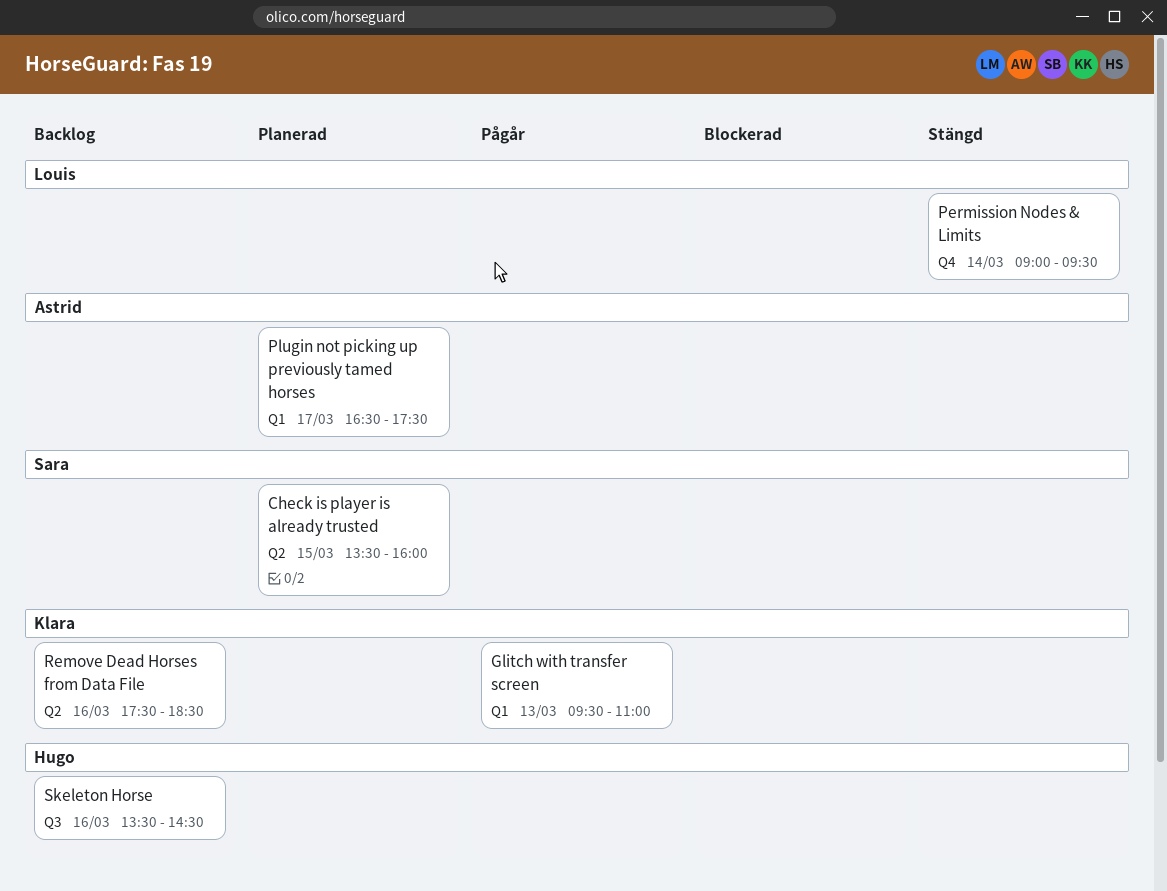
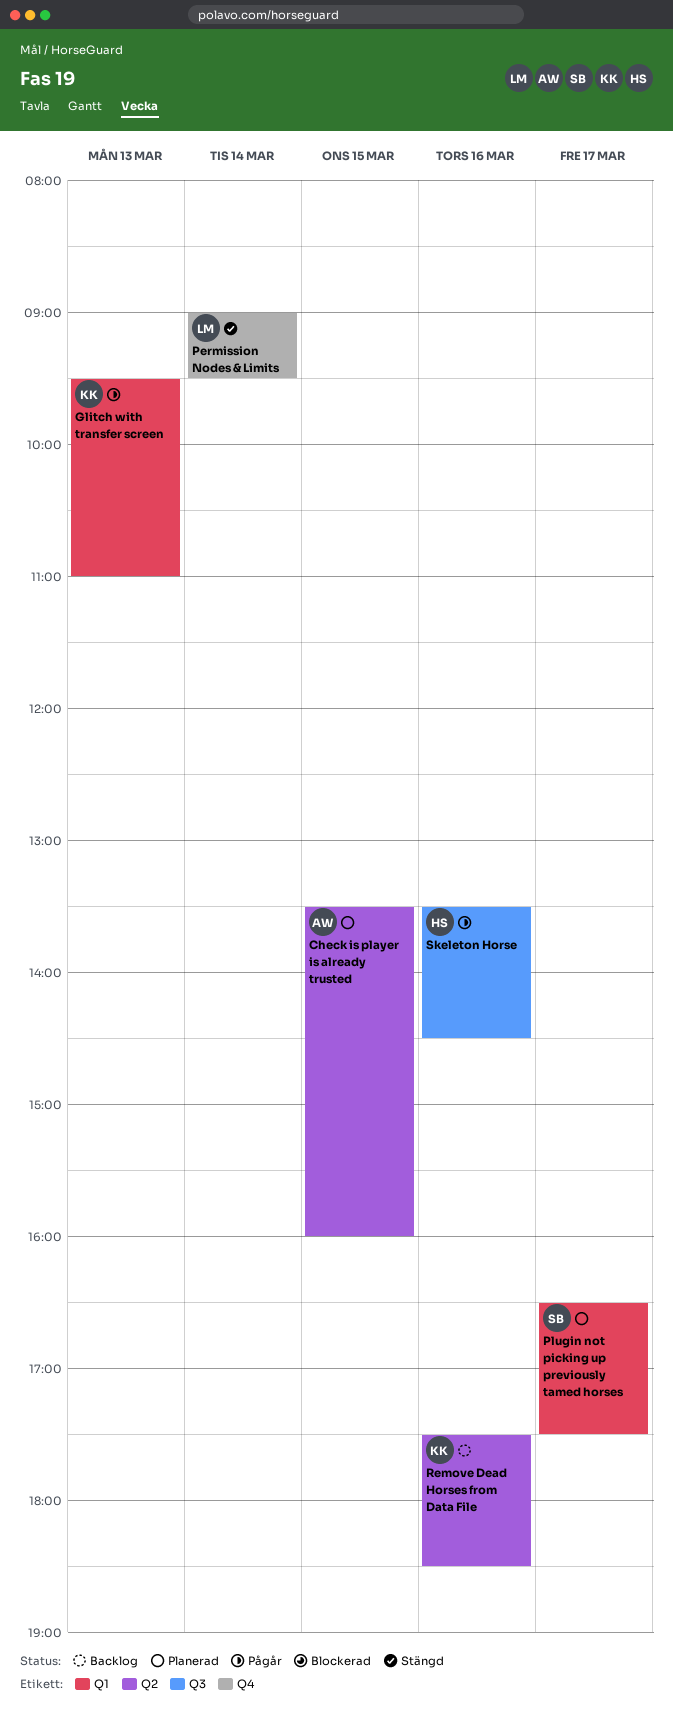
Check is player is already trusted, owner: Sara -> Astrid
Plugin not picking up previously tamed horses, owner: Astrid -> Sara
Skeleton Horse, status: Backlog -> Pågår

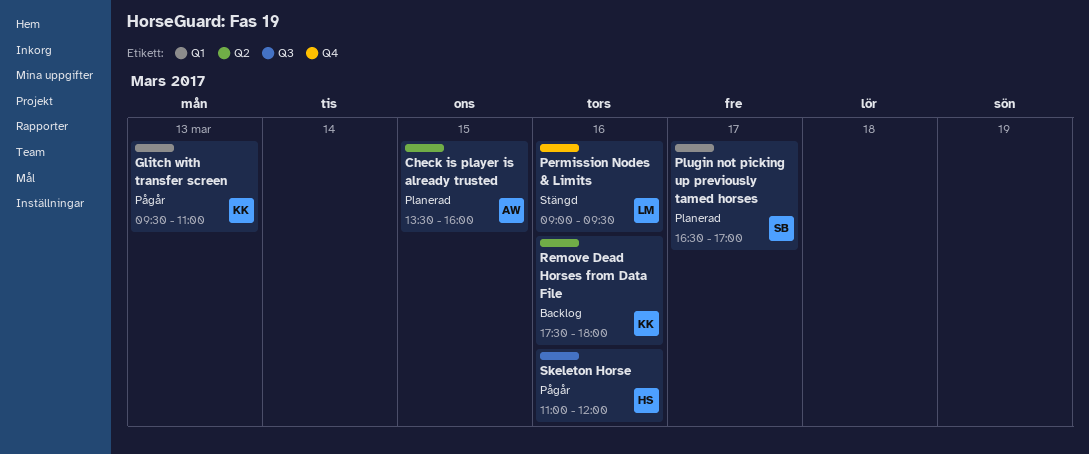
Permission Nodes & Limits, day: Mar 14 -> Mar 16
Plugin not picking up previously tamed horses, ends: 17:30 -> 17:00
Remove Dead Horses from Data File, ends: 18:30 -> 18:00
Skeleton Horse, begins: 13:30 -> 11:00
Skeleton Horse, ends: 14:30 -> 12:00

